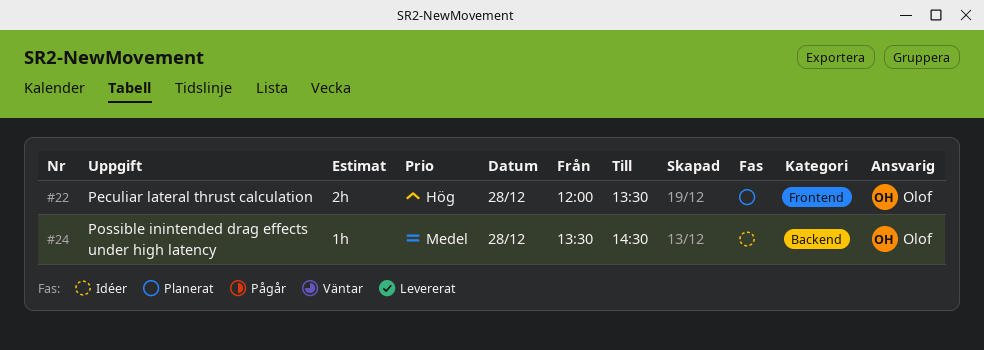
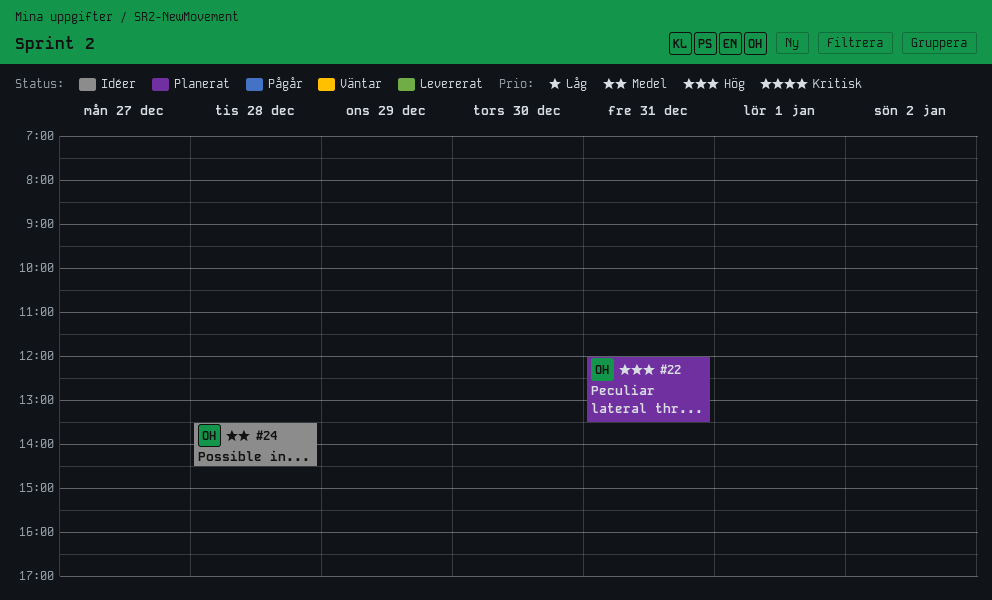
#22, day: Dec 28 -> Dec 31

